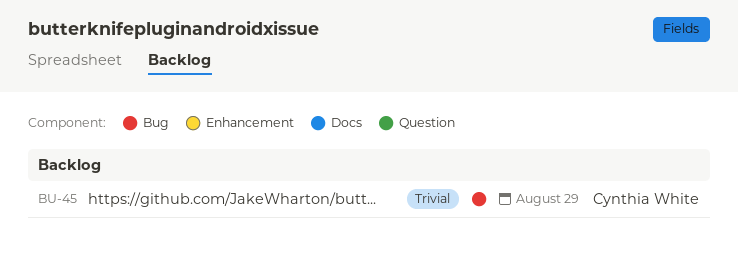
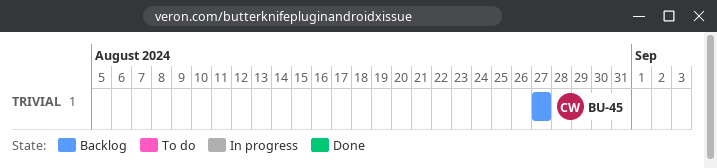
BU-45, due: Aug 29 -> Aug 27

